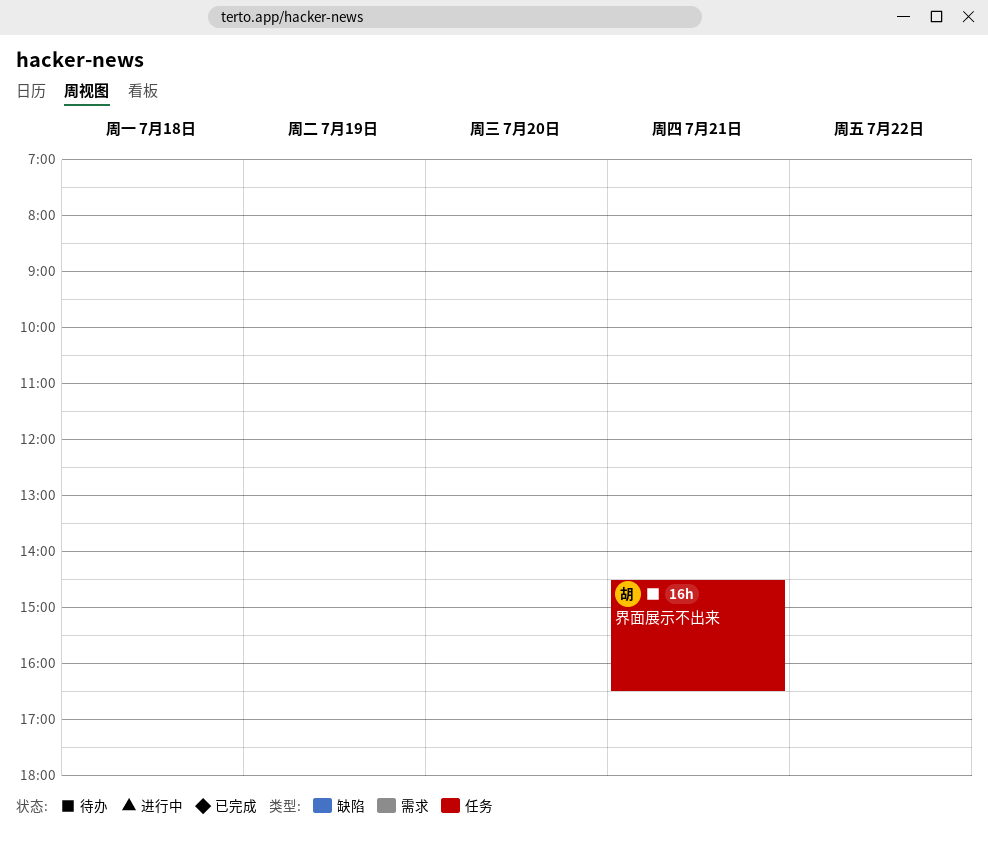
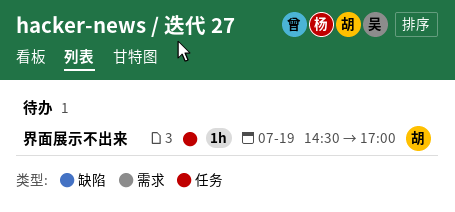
界面展示不出来, estimate: 16h -> 1h
界面展示不出来, day: Jul 21 -> Jul 19
界面展示不出来, ends: 16:30 -> 17:00

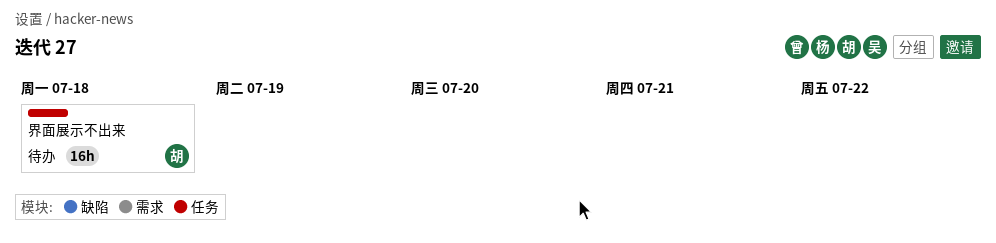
界面展示不出来, estimate: 1h -> 16h
界面展示不出来, day: Jul 19 -> Jul 18

